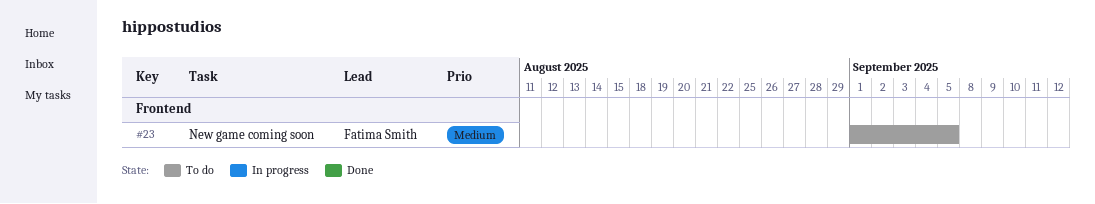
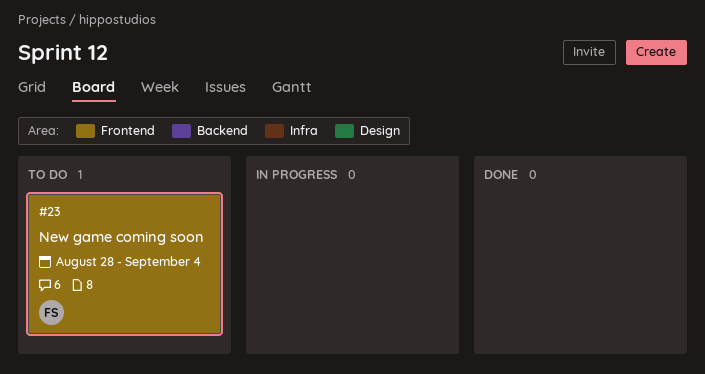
#23, start: Sep 1 -> Aug 28
#23, due: Sep 5 -> Sep 4

